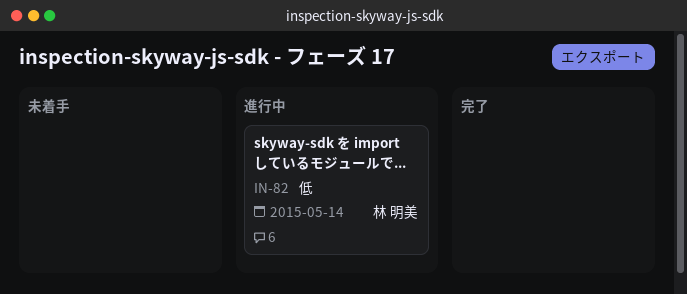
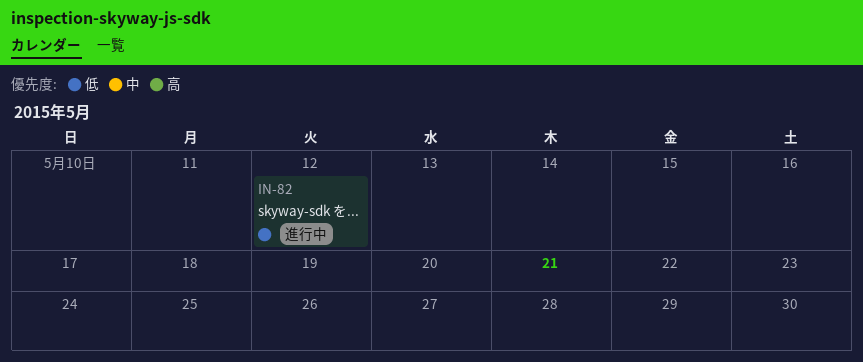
IN-82, due: May 14 -> May 12

